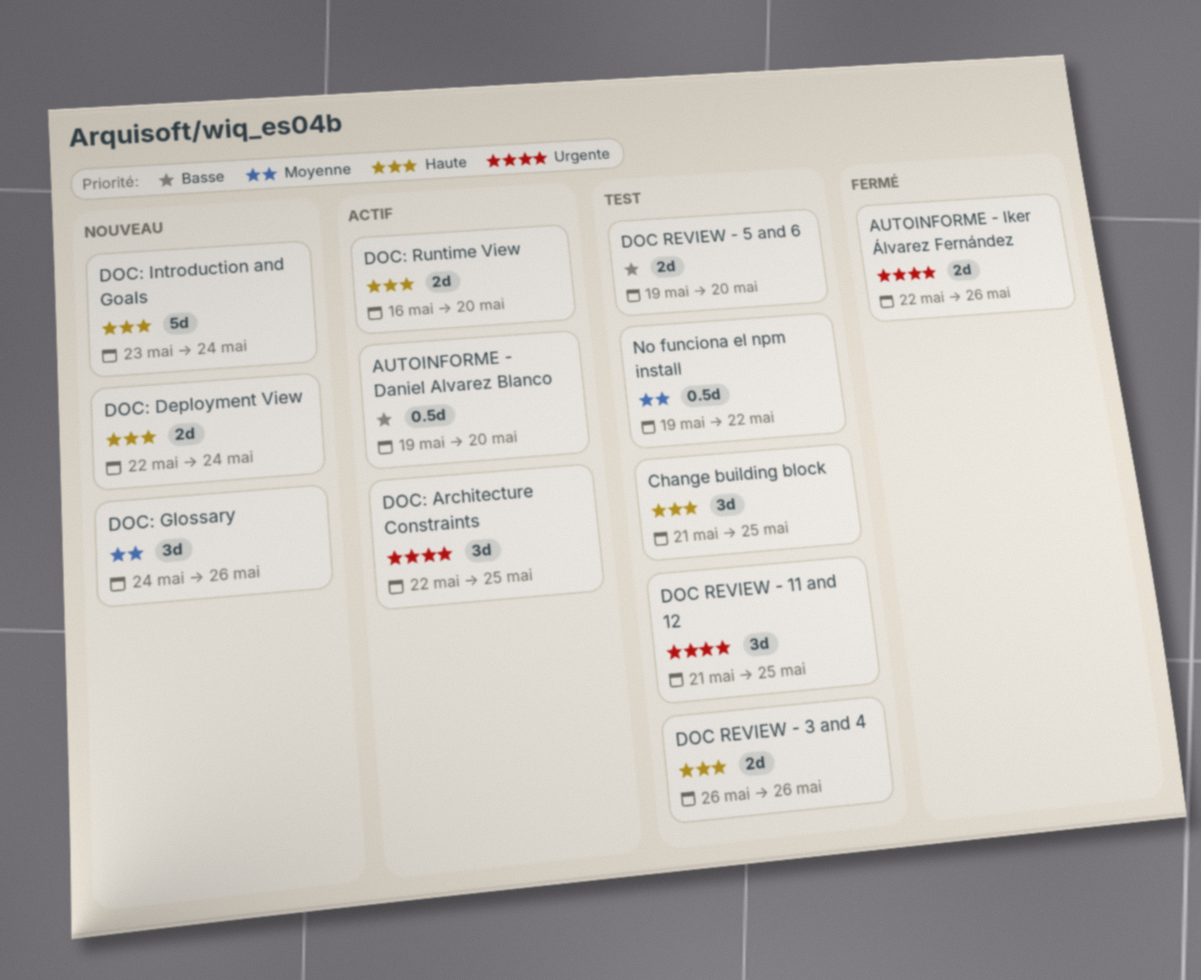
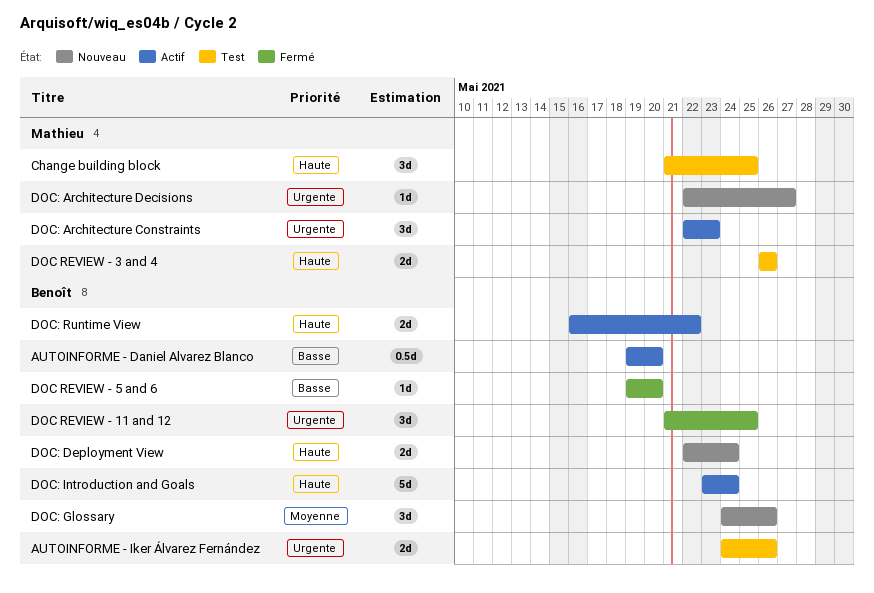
AUTOINFORME - Iker Álvarez Fernández, status: Fermé -> Test
AUTOINFORME - Iker Álvarez Fernández, start: May 22 -> May 24
DOC REVIEW - 11 and 12, status: Test -> Fermé
DOC REVIEW - 5 and 6, status: Test -> Fermé
DOC REVIEW - 5 and 6, estimate: 2d -> 1d
DOC: Architecture Constraints, due: May 25 -> May 23
DOC: Architecture Decisions: none -> present
DOC: Introduction and Goals, status: Nouveau -> Actif
DOC: Runtime View, due: May 20 -> May 22
No funciona el npm install: present -> none

